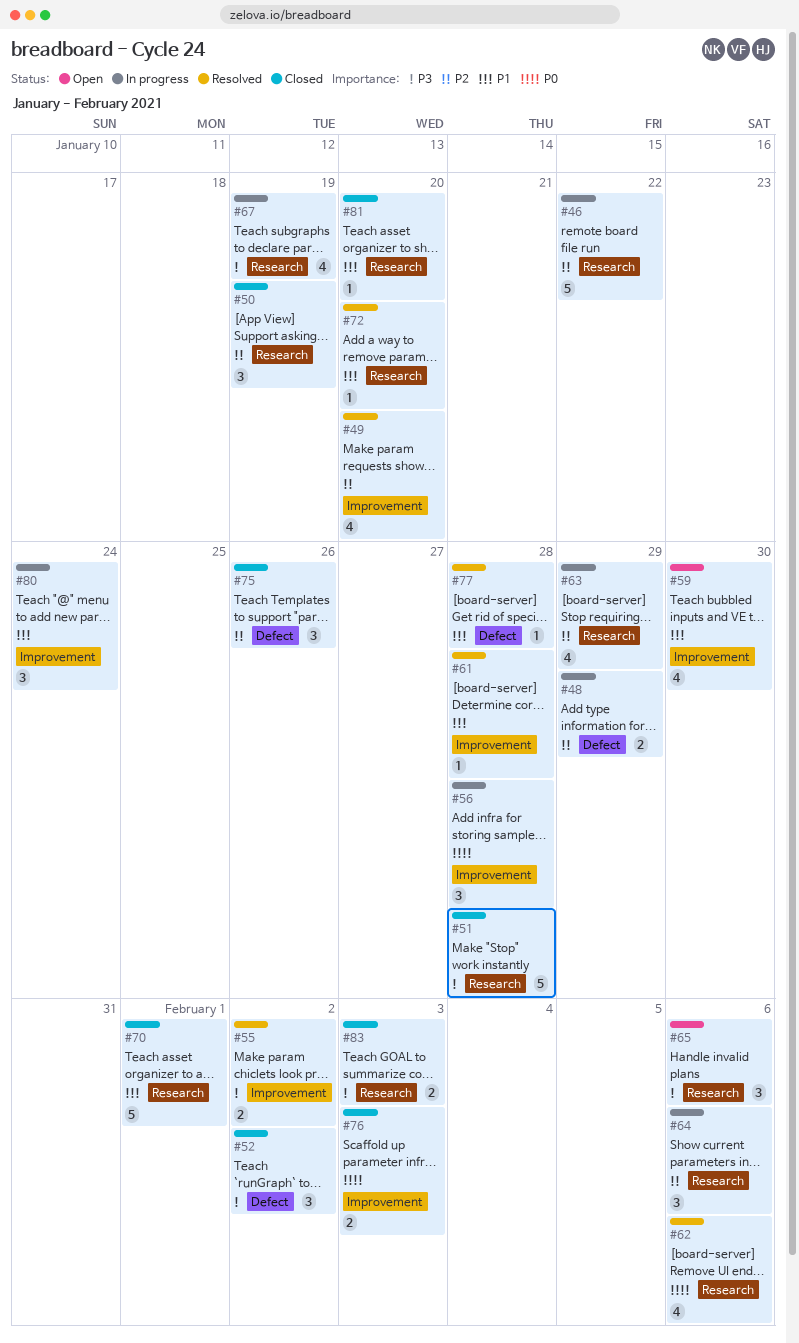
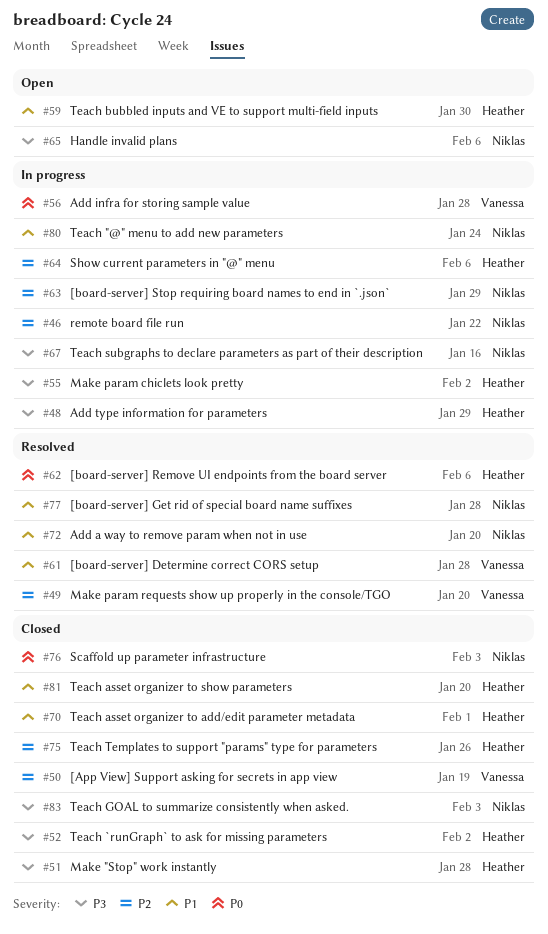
#48, priority: P2 -> P3
#55, status: Resolved -> In progress
#67, due: Jan 19 -> Jan 16

